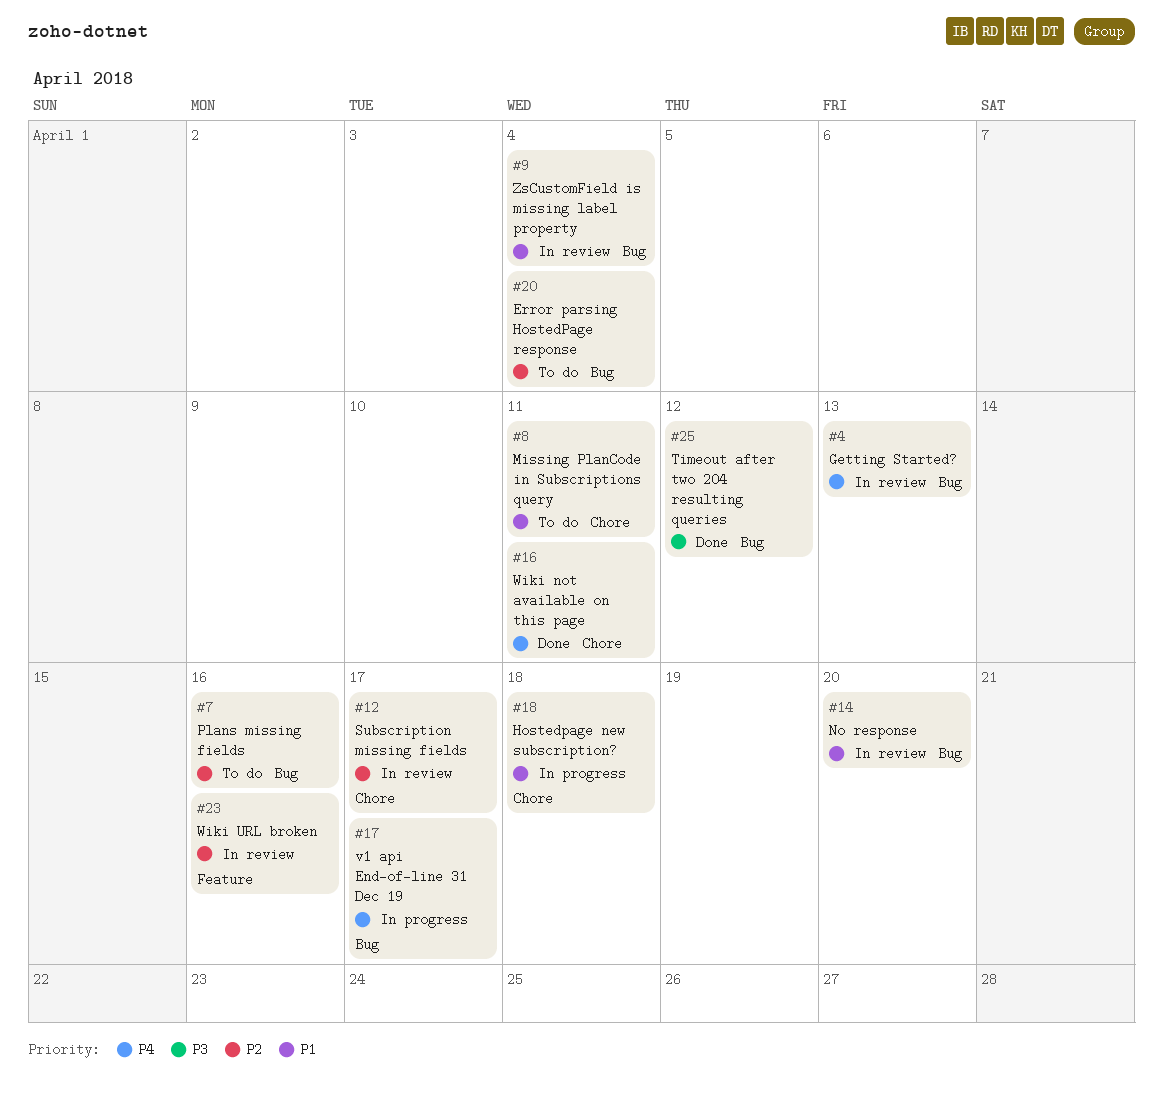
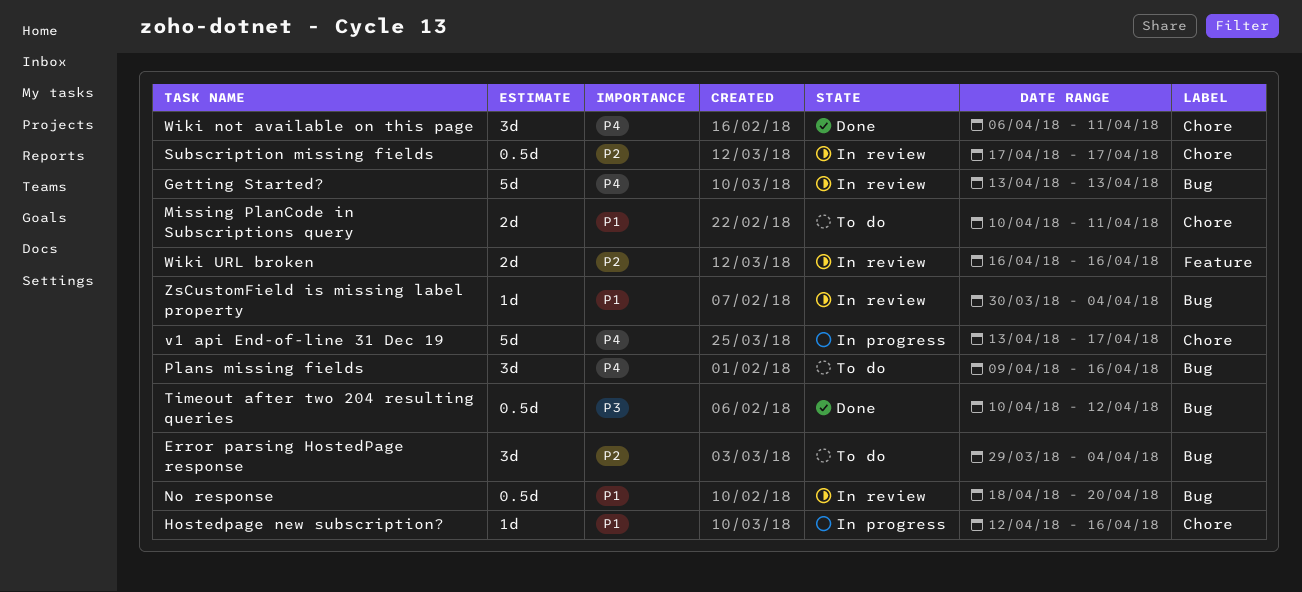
Hostedpage new subscription?, due: Apr 18 -> Apr 16
Plans missing fields, priority: P2 -> P4
v1 api End-of-line 31 Dec 19, label: Bug -> Chore

